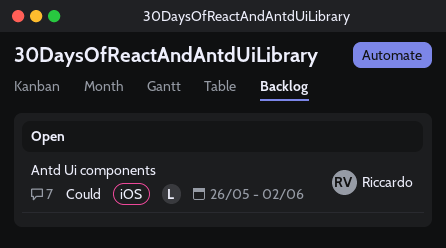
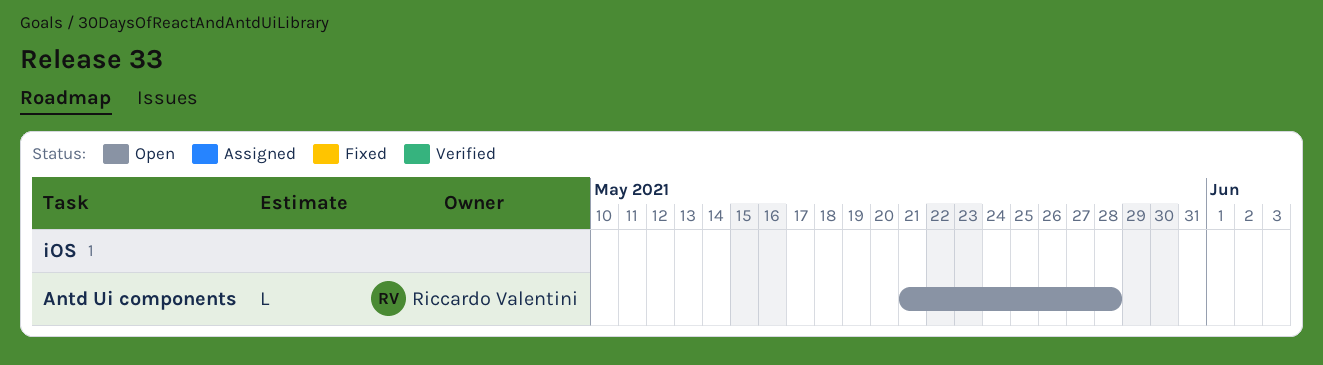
Antd Ui components, start: May 26 -> May 21
Antd Ui components, due: Jun 2 -> May 28

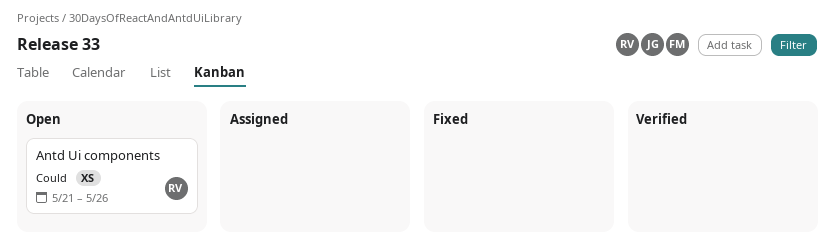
Antd Ui components, estimate: L -> XS
Antd Ui components, due: May 28 -> May 26

